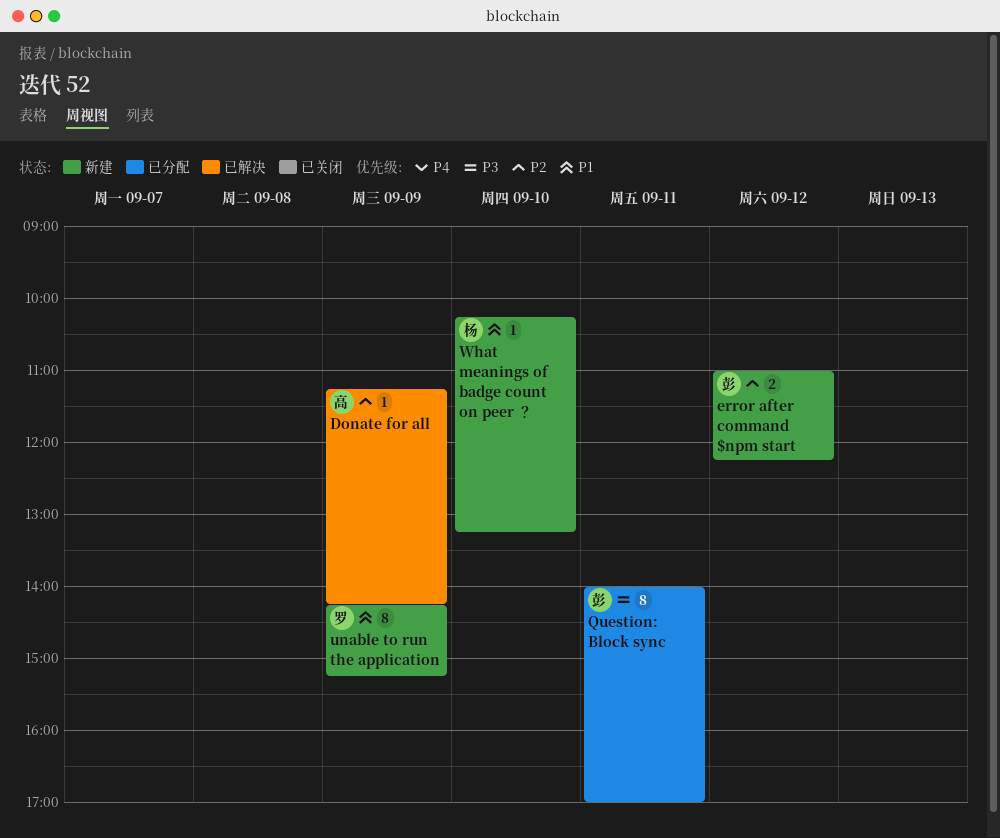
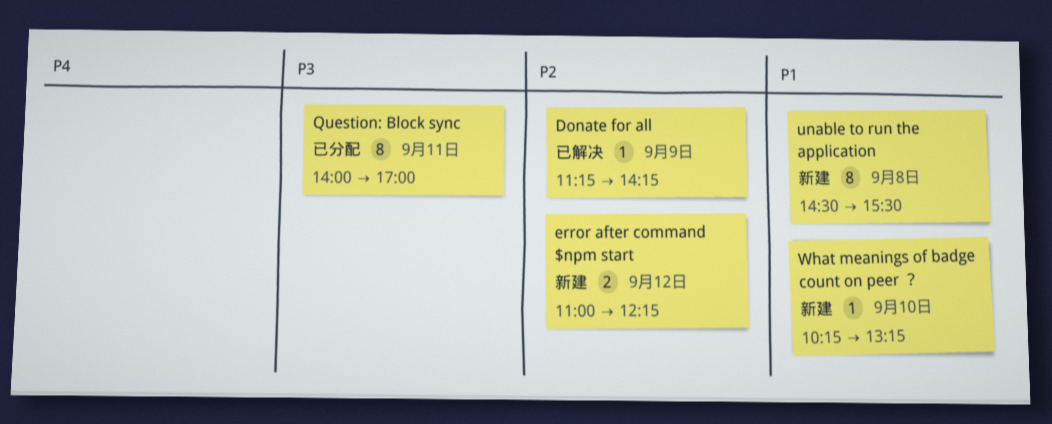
unable to run the application, day: Sep 9 -> Sep 8
unable to run the application, begins: 14:15 -> 14:30
unable to run the application, ends: 15:15 -> 15:30

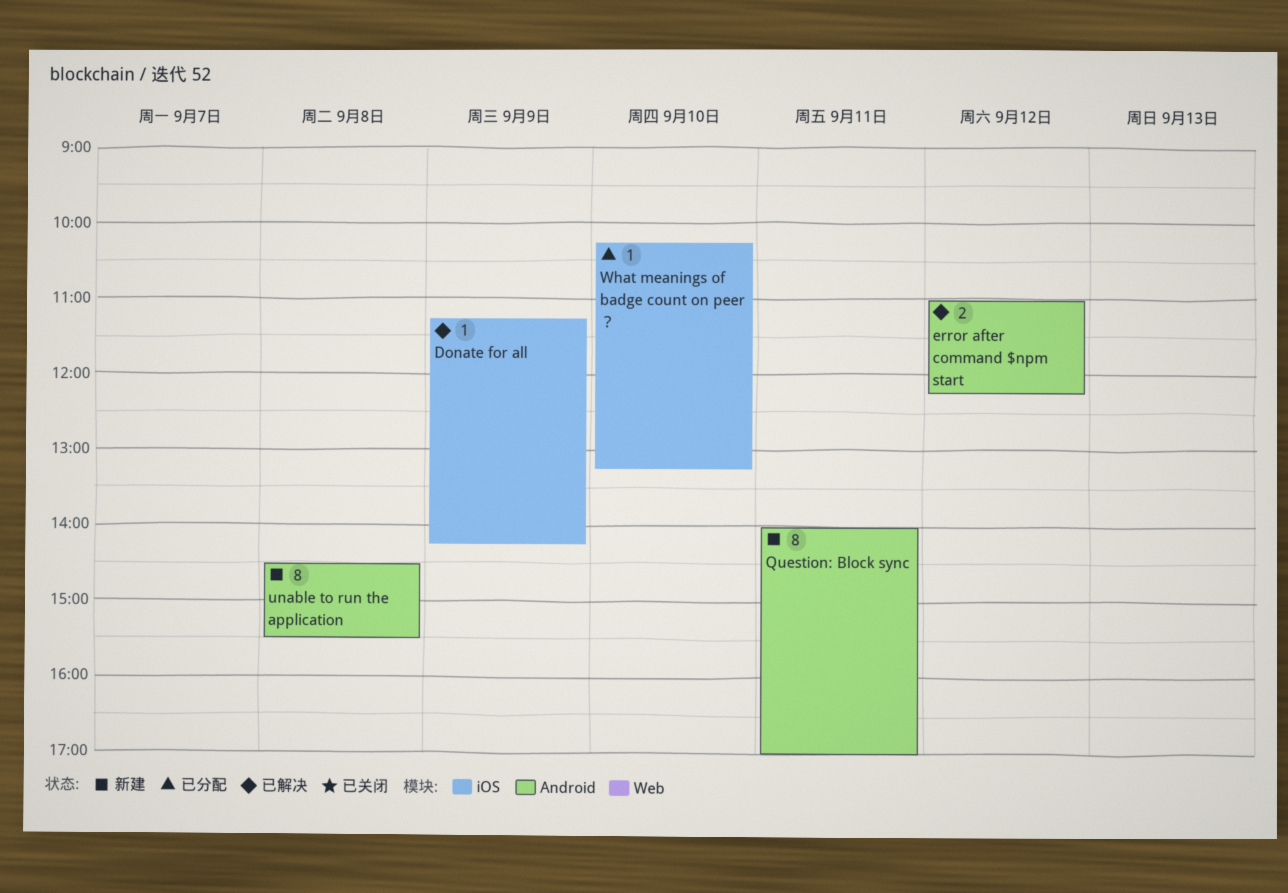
error after command $npm start, status: 新建 -> 已解决
Question: Block sync, status: 已分配 -> 新建
What meanings of badge count on peer ？, status: 新建 -> 已分配

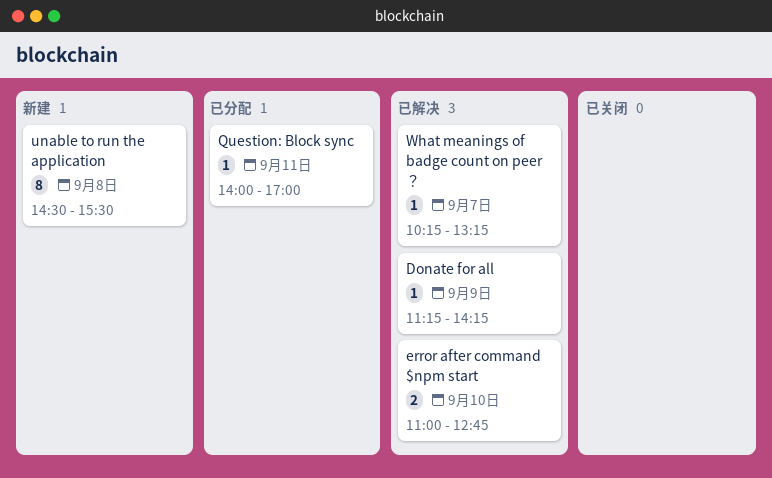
error after command $npm start, day: Sep 12 -> Sep 10
error after command $npm start, ends: 12:15 -> 12:45
Question: Block sync, status: 新建 -> 已分配
Question: Block sync, estimate: 8 -> 1
What meanings of badge count on peer ？, status: 已分配 -> 已解决
What meanings of badge count on peer ？, day: Sep 10 -> Sep 7

